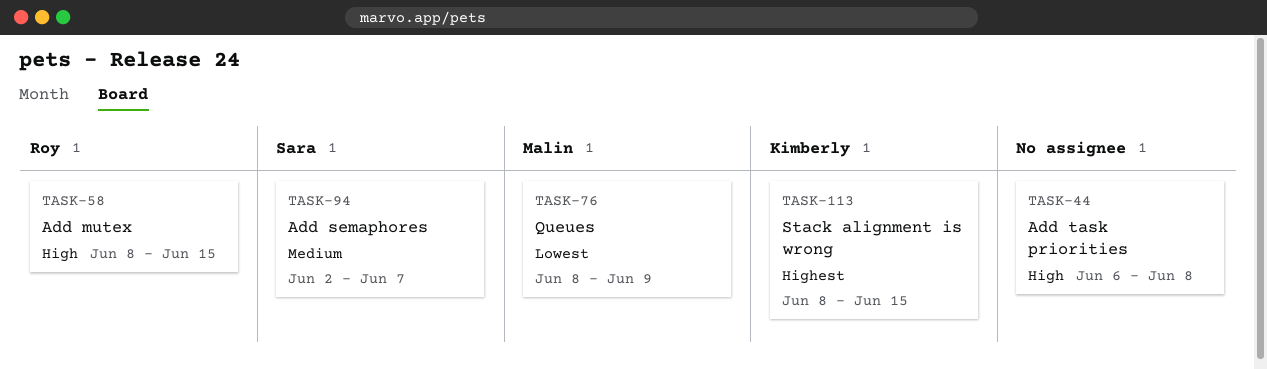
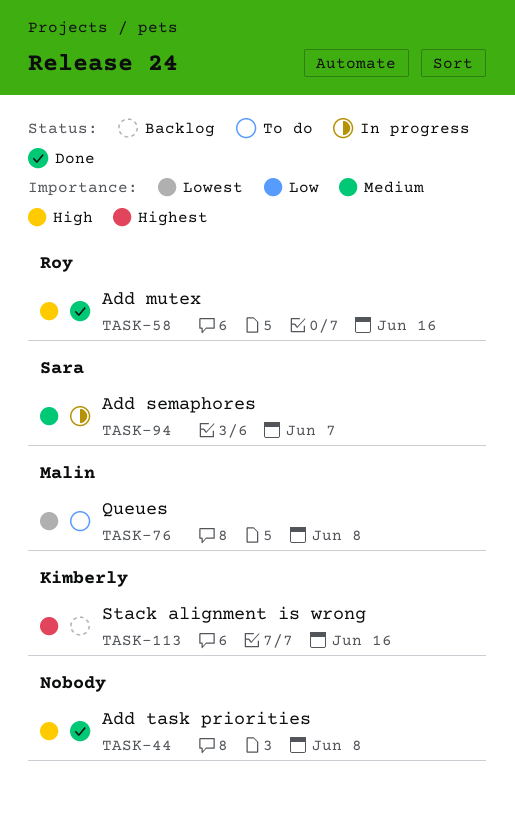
TASK-58, due: Jun 15 -> Jun 16
TASK-76, due: Jun 9 -> Jun 8
TASK-113, due: Jun 15 -> Jun 16

